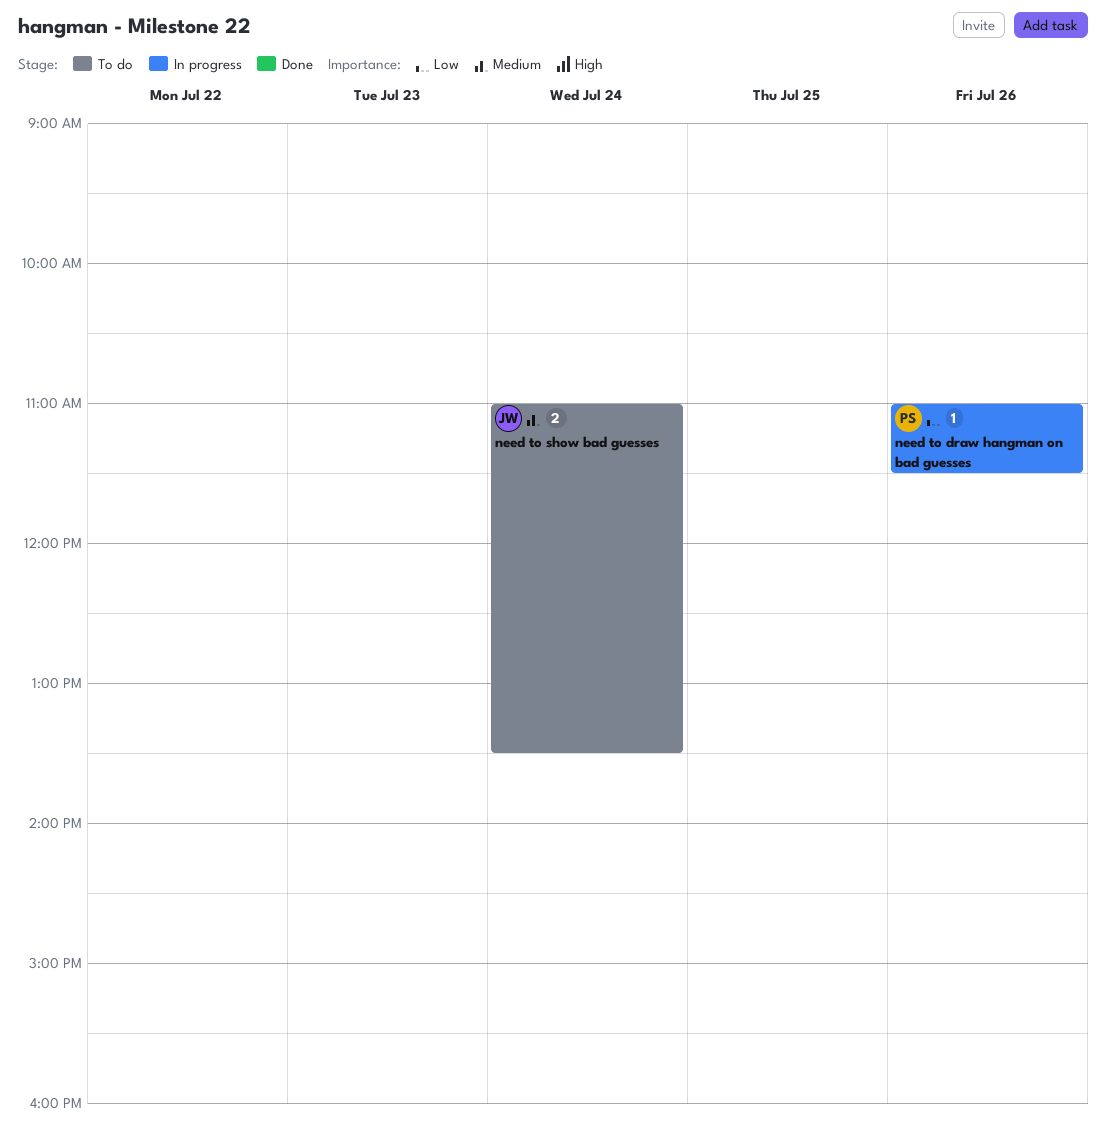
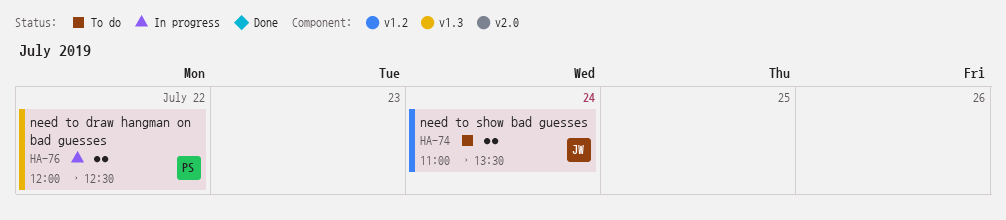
need to draw hangman on bad guesses, estimate: 1 -> 2
need to draw hangman on bad guesses, day: Jul 26 -> Jul 22
need to draw hangman on bad guesses, begins: 11:00 -> 12:00
need to draw hangman on bad guesses, ends: 11:30 -> 12:30

